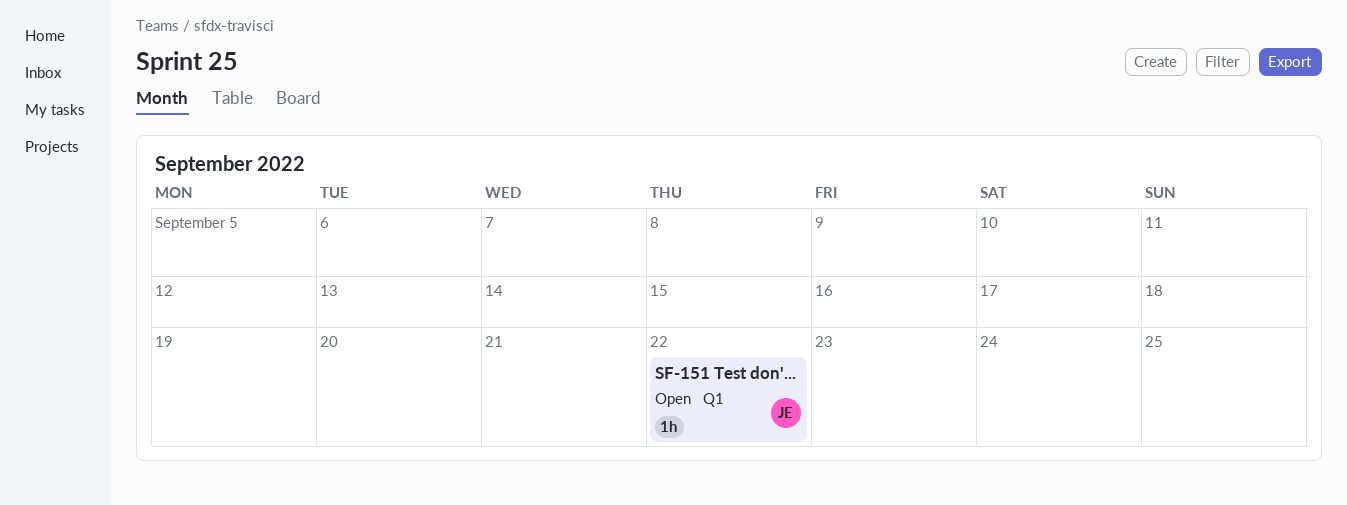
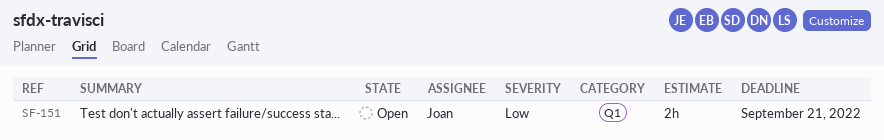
SF-151, estimate: 1h -> 2h
SF-151, due: Sep 22 -> Sep 21

